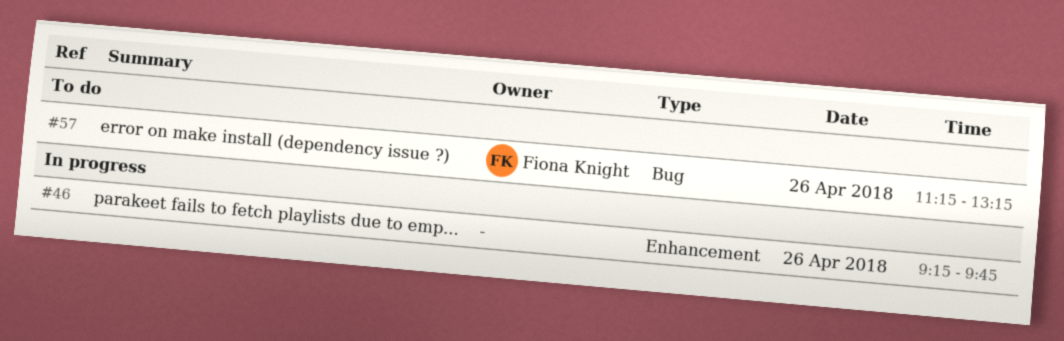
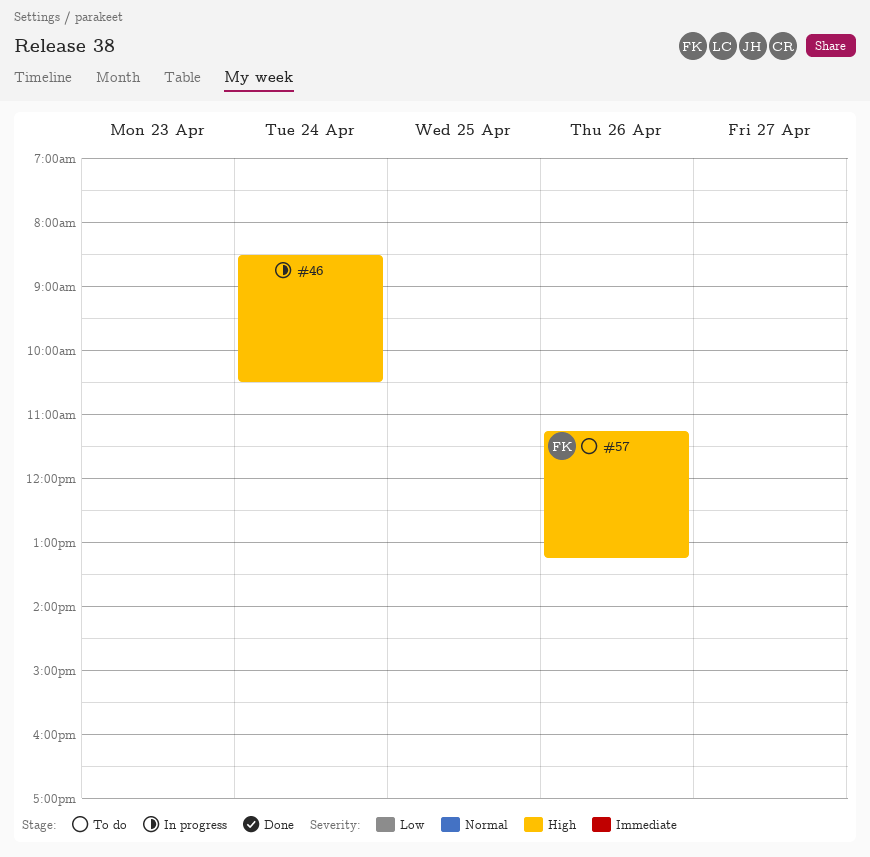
#46, day: Apr 26 -> Apr 24
#46, begins: 09:15 -> 08:30
#46, ends: 09:45 -> 10:30

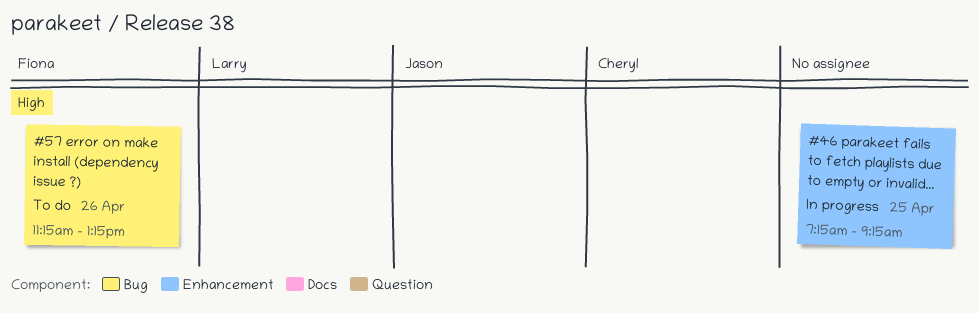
#46, day: Apr 24 -> Apr 25
#46, begins: 08:30 -> 07:15
#46, ends: 10:30 -> 09:15

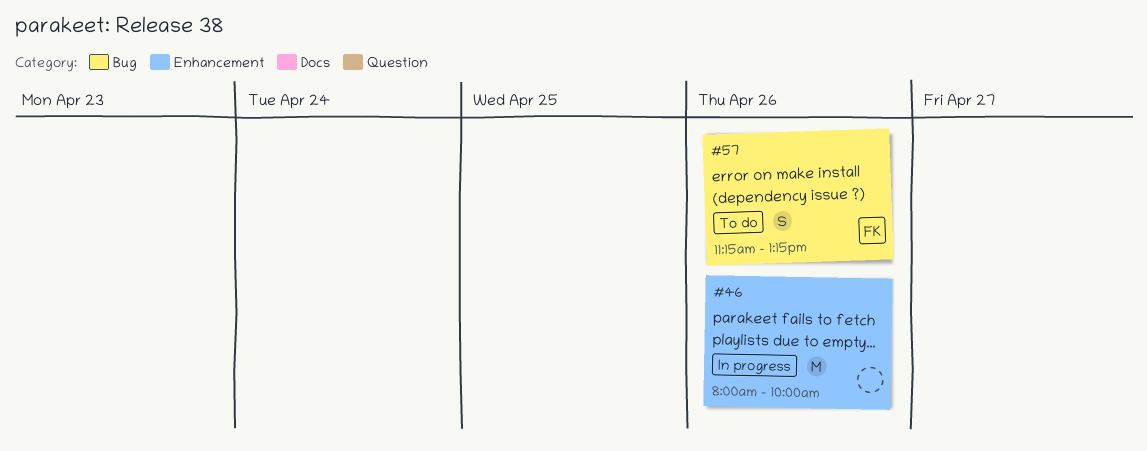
#46, day: Apr 25 -> Apr 26
#46, begins: 07:15 -> 08:00
#46, ends: 09:15 -> 10:00

